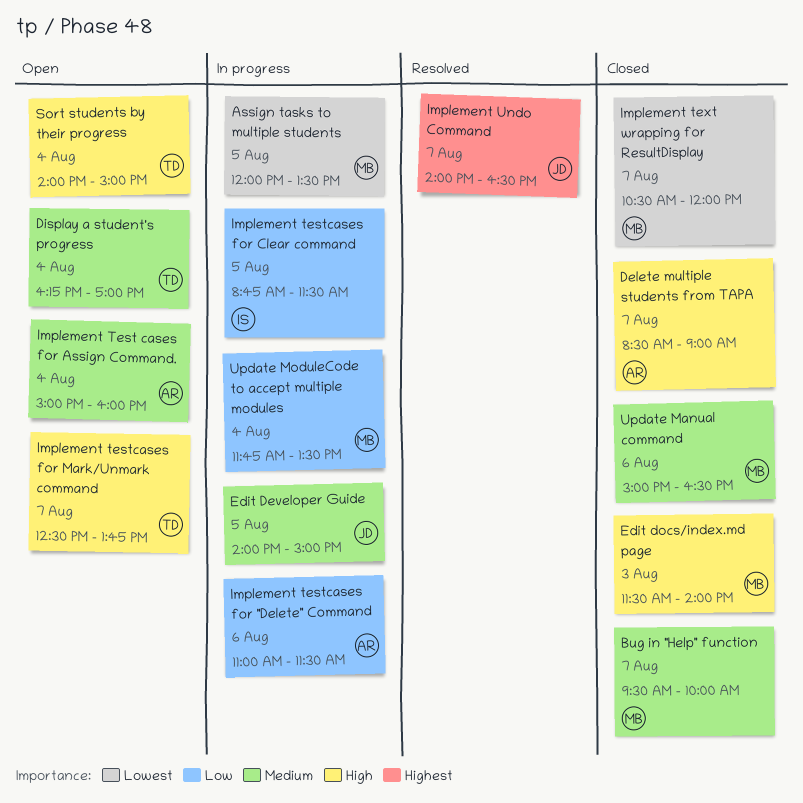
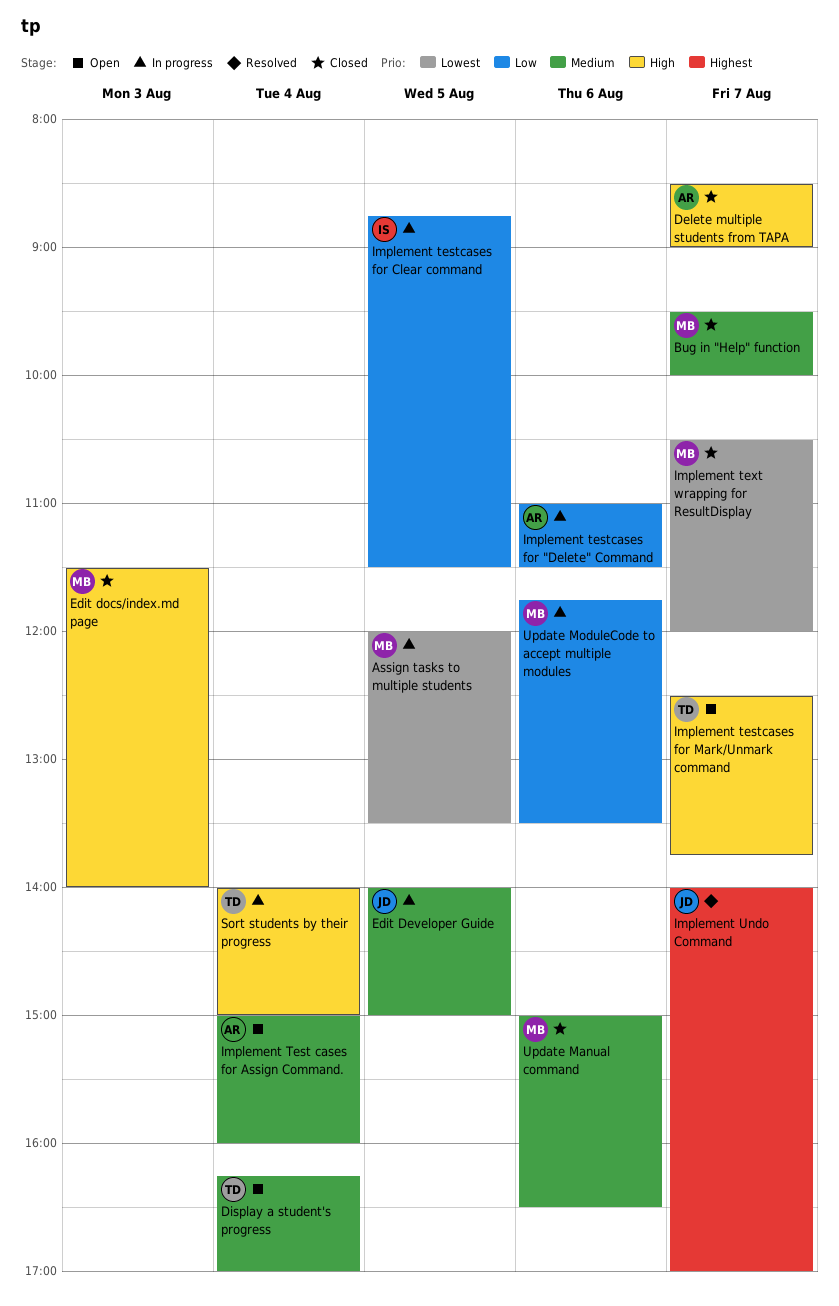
Implement Undo Command, ends: 16:30 -> 17:00
Sort students by their progress, status: Open -> In progress
Update ModuleCode to accept multiple modules, day: Aug 4 -> Aug 6

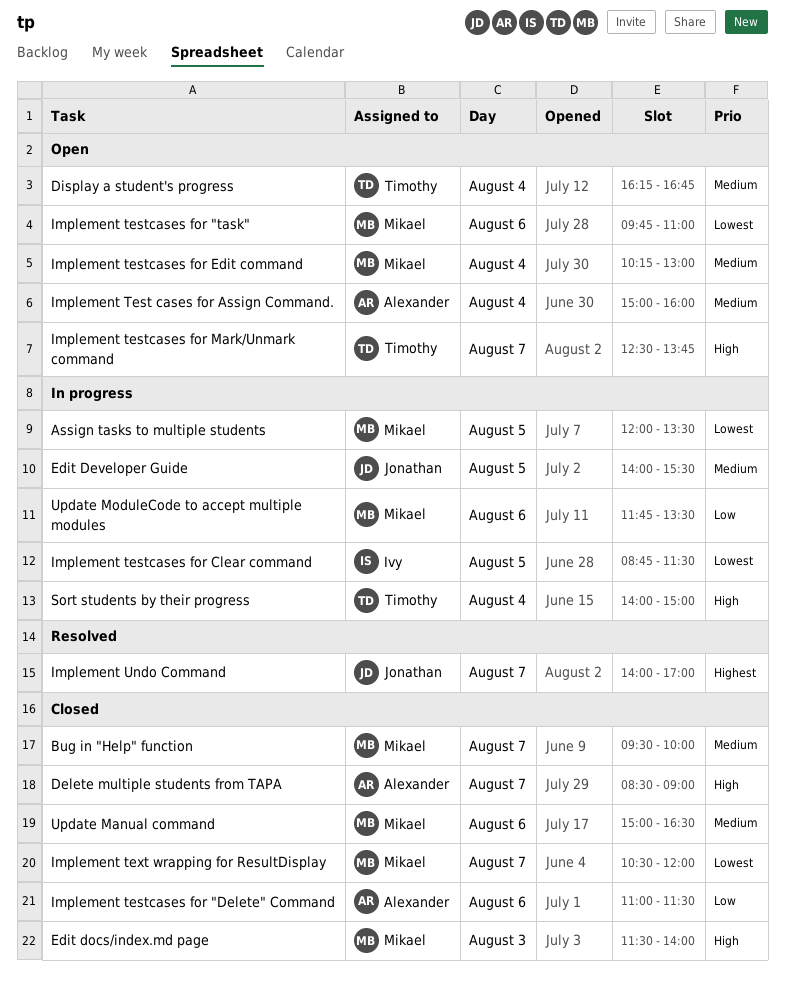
Display a student's progress, ends: 17:00 -> 16:45
Edit Developer Guide, ends: 15:00 -> 15:30
Implement testcases for "Delete" Command, status: In progress -> Closed
Implement testcases for "task": none -> present
Implement testcases for Clear command, priority: Low -> Lowest
Implement testcases for Edit command: none -> present

